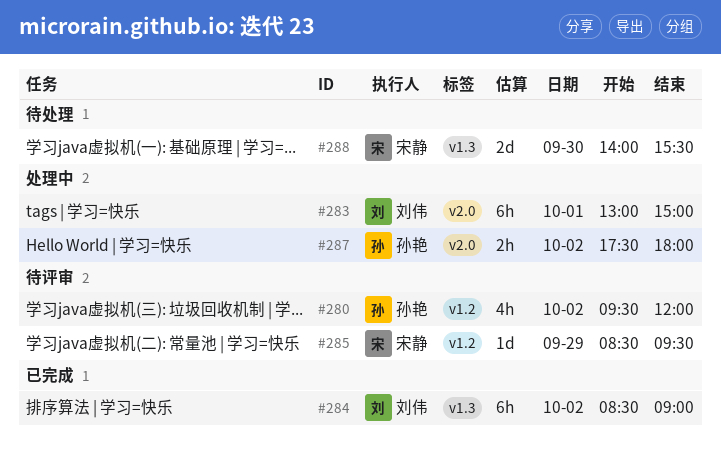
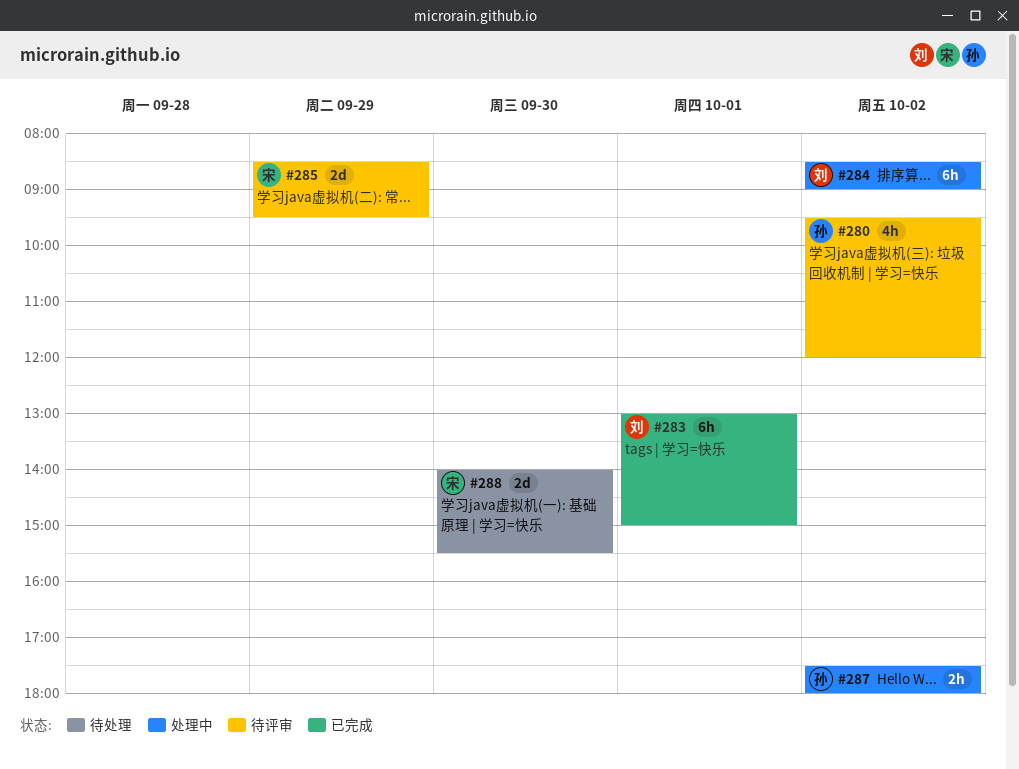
#283, status: 处理中 -> 已完成
#284, status: 已完成 -> 处理中
#285, estimate: 1d -> 2d

